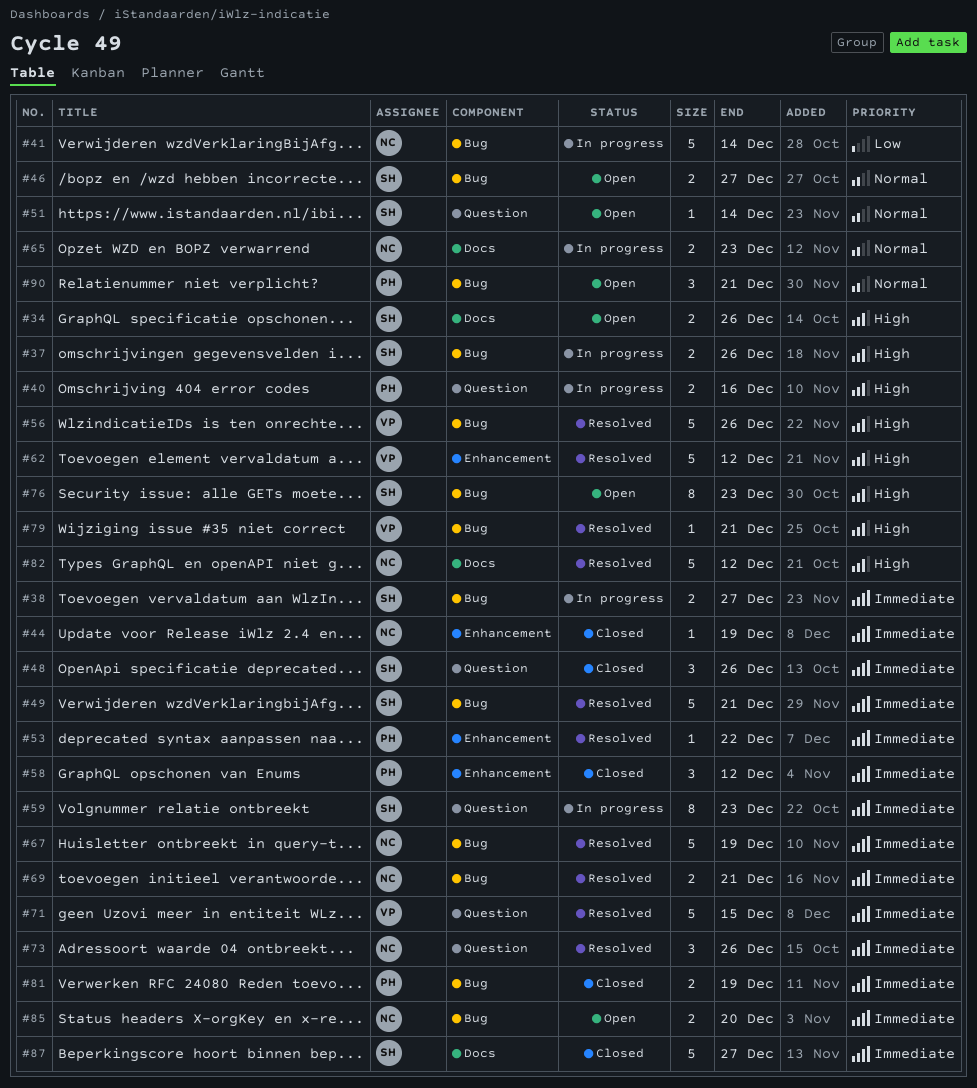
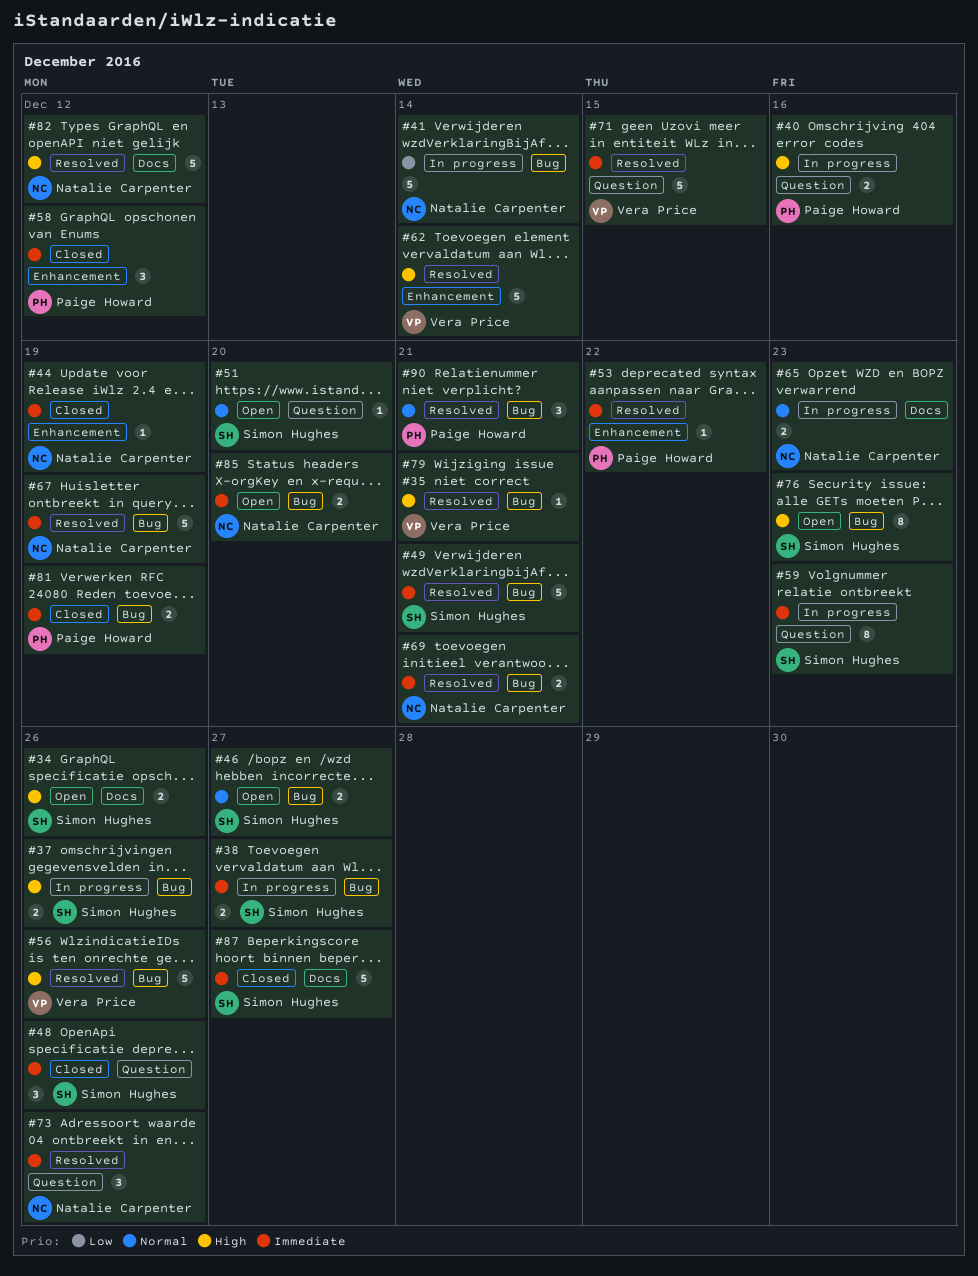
#51, due: Dec 14 -> Dec 20
#62, due: Dec 12 -> Dec 14
#90, status: Open -> Resolved

